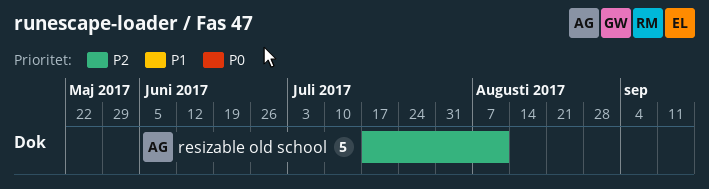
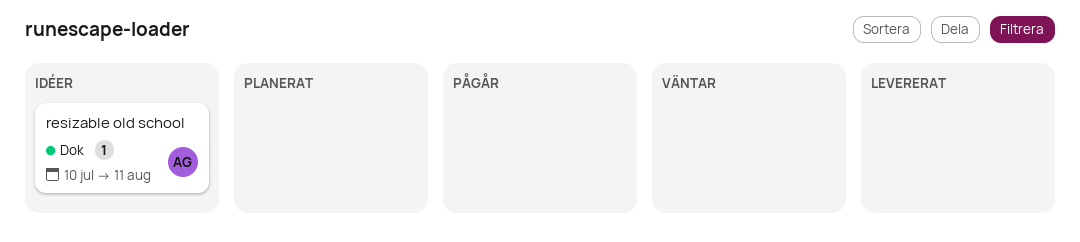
resizable old school, estimate: 5 -> 1
resizable old school, start: Jul 17 -> Jul 10

